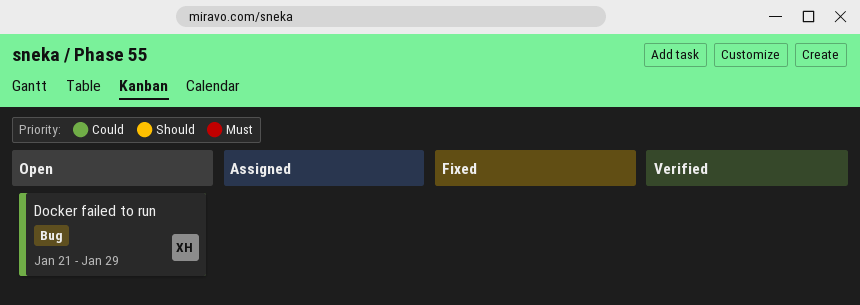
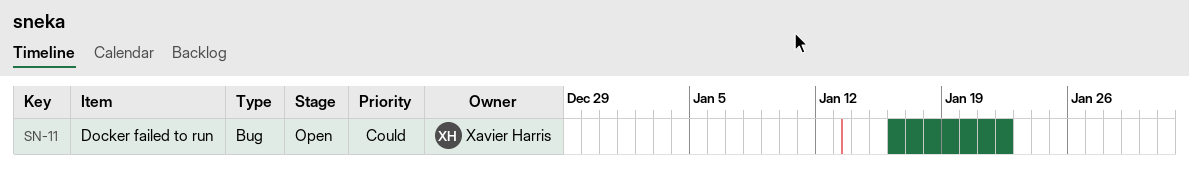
Docker failed to run, start: Jan 21 -> Jan 16
Docker failed to run, due: Jan 29 -> Jan 22

